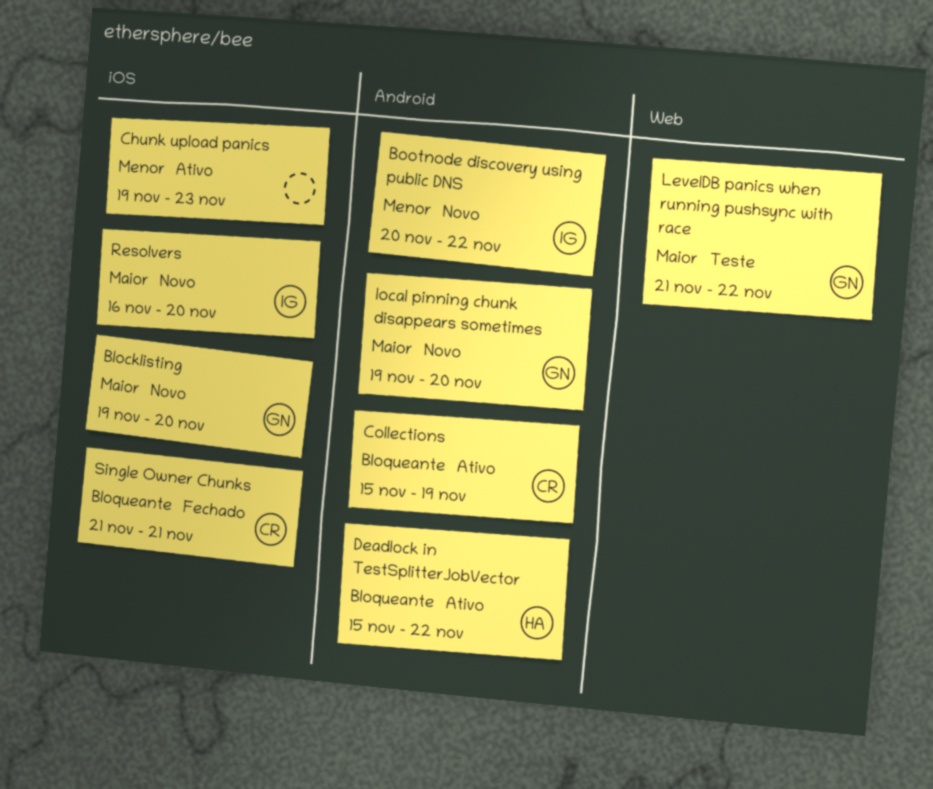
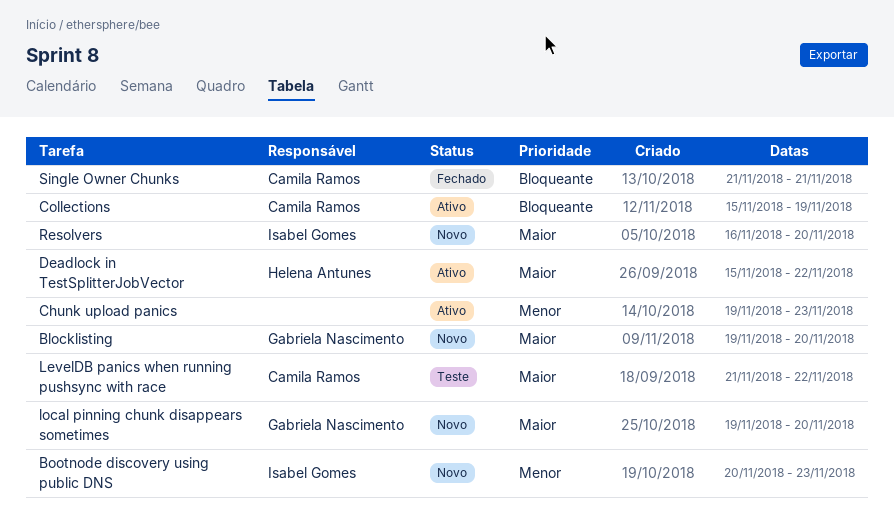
Bootnode discovery using public DNS, due: Nov 22 -> Nov 23
Deadlock in TestSplitterJobVector, priority: Bloqueante -> Maior
LevelDB panics when running pushsync with race, owner: Gabriela Nascimento -> Camila Ramos

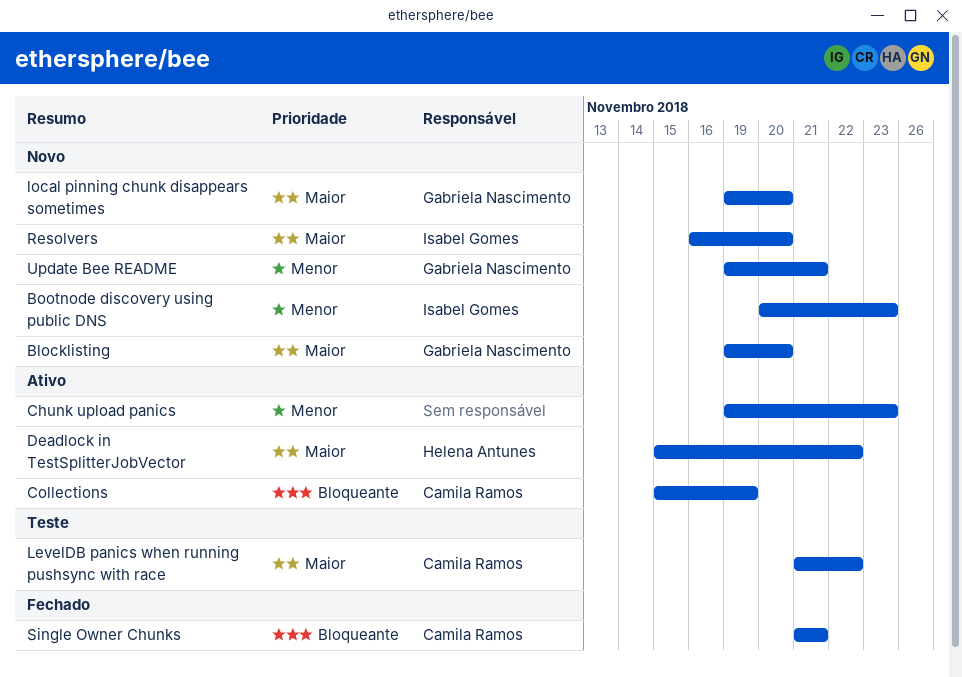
Update Bee README: none -> present

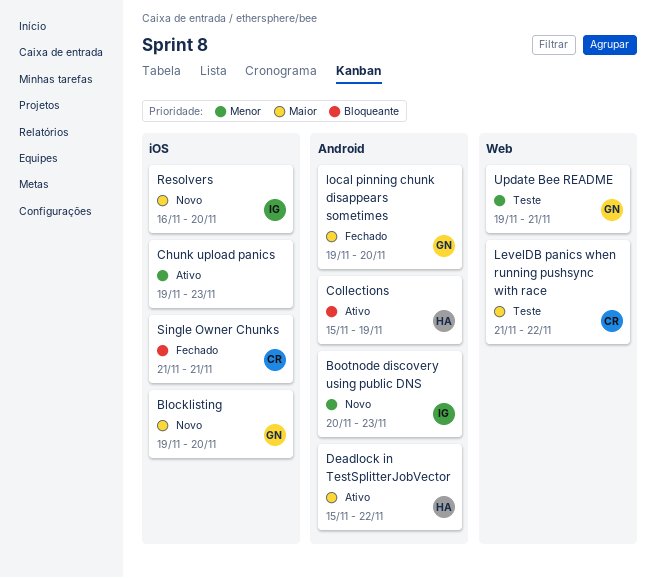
Collections, owner: Camila Ramos -> Helena Antunes
local pinning chunk disappears sometimes, status: Novo -> Fechado
Update Bee README, status: Novo -> Teste

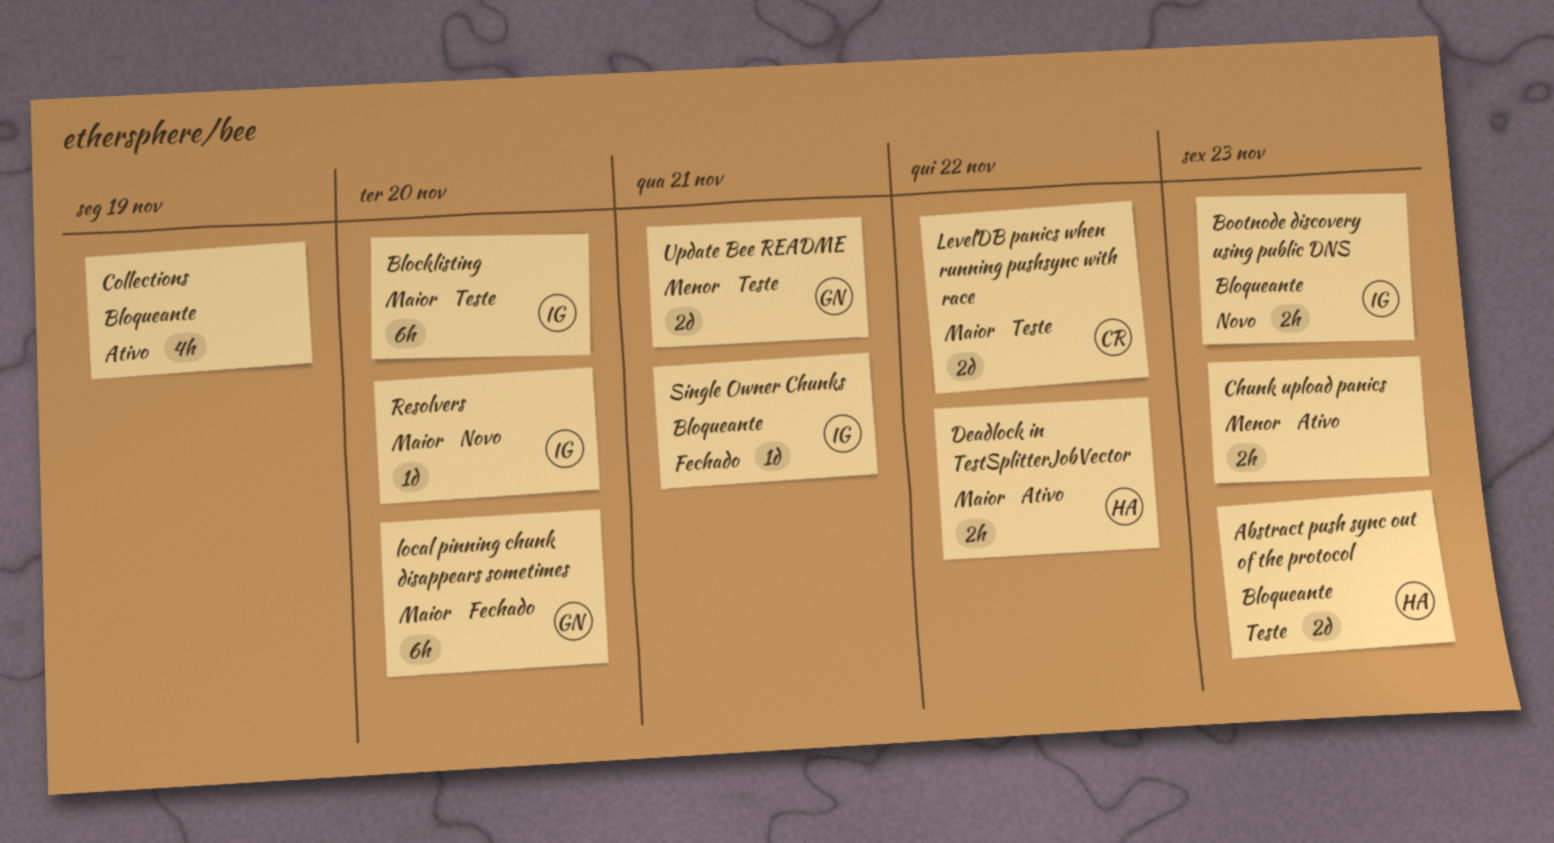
Abstract push sync out of the protocol: none -> present
Blocklisting, status: Novo -> Teste
Blocklisting, owner: GN -> IG
Bootnode discovery using public DNS, priority: Menor -> Bloqueante
Collections, owner: HA -> none
Single Owner Chunks, owner: CR -> IG

